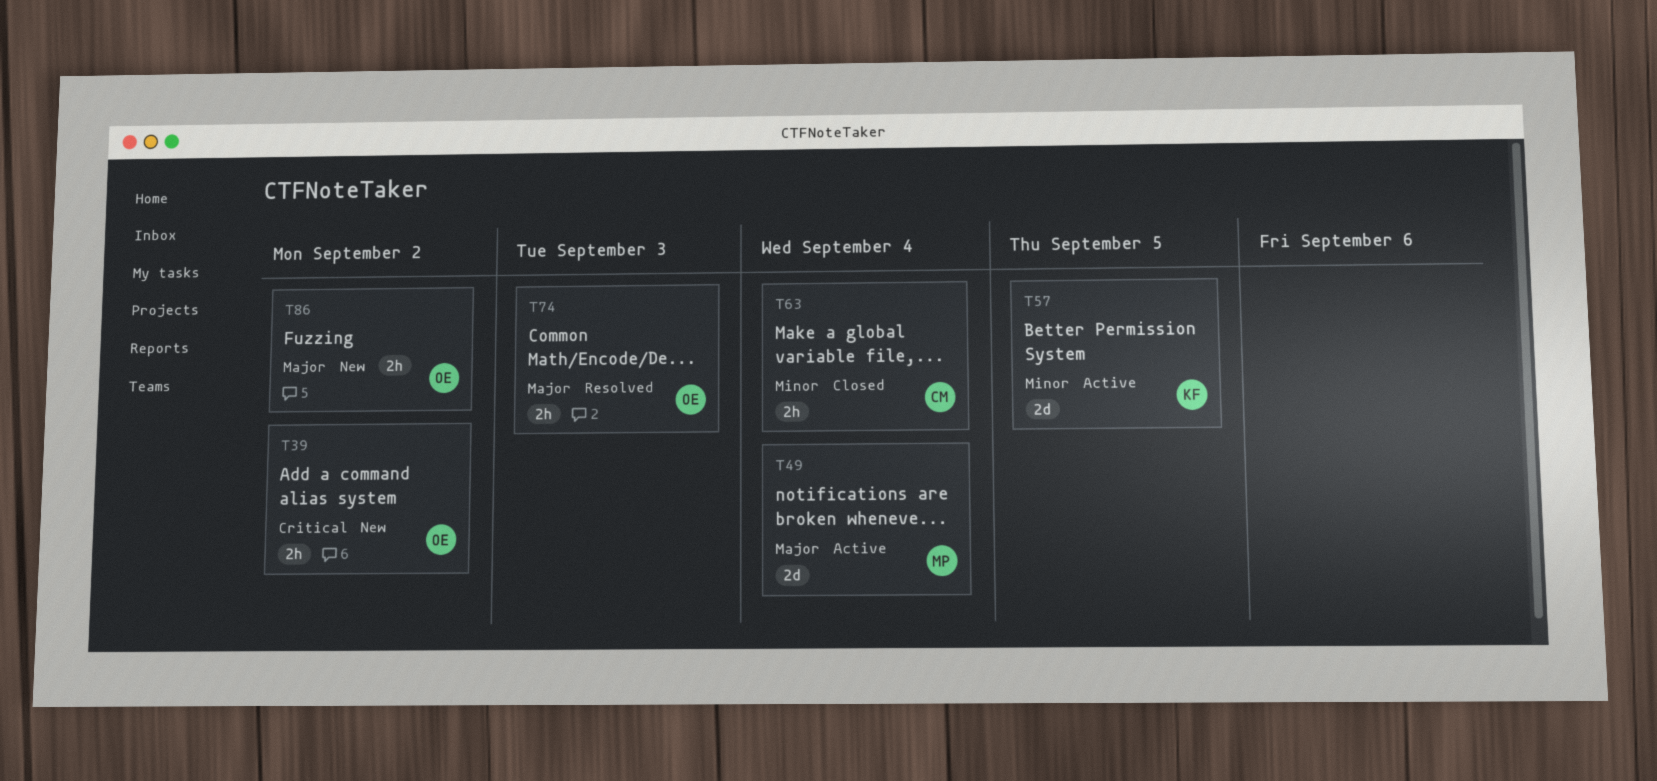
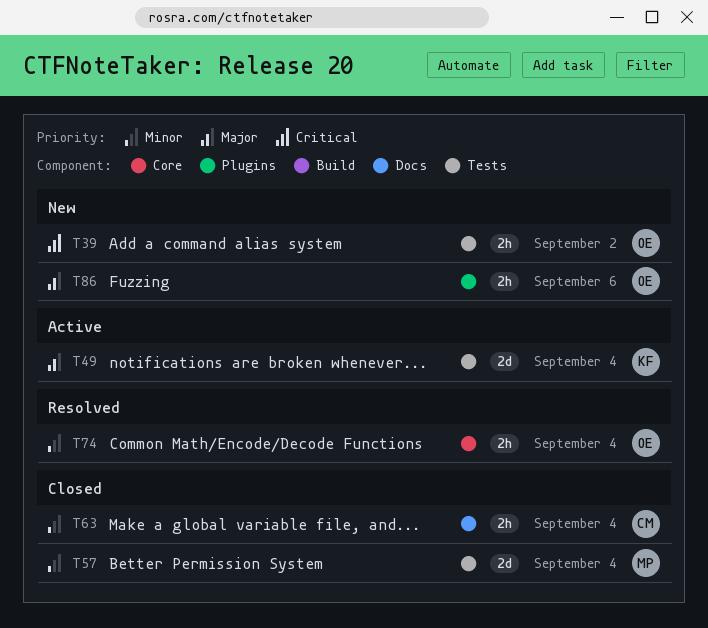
T49, owner: MP -> KF
T57, status: Active -> Closed
T57, owner: KF -> MP
T57, due: Sep 5 -> Sep 4
T74, priority: Major -> Minor
T74, due: Sep 3 -> Sep 4
T86, due: Sep 2 -> Sep 6

